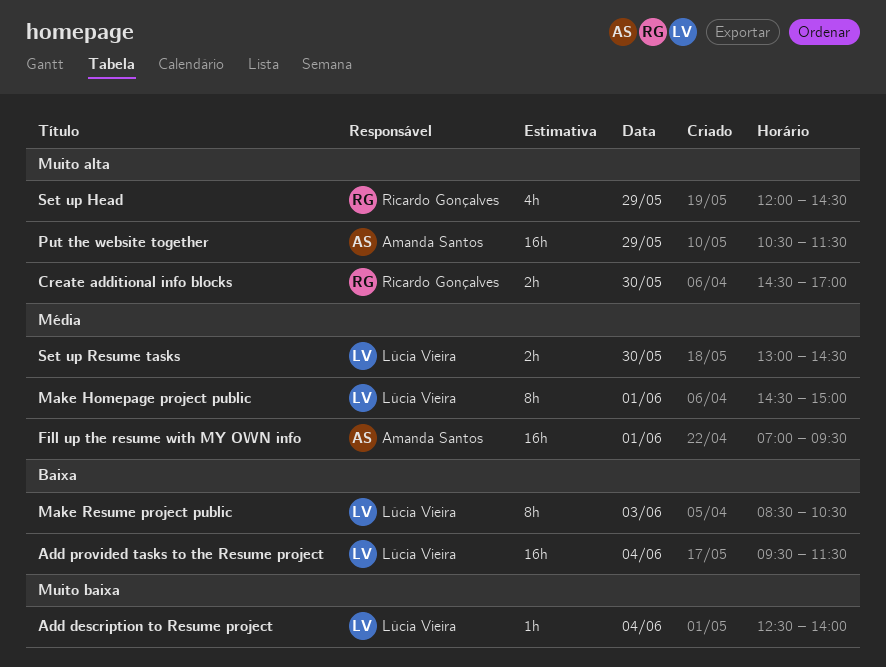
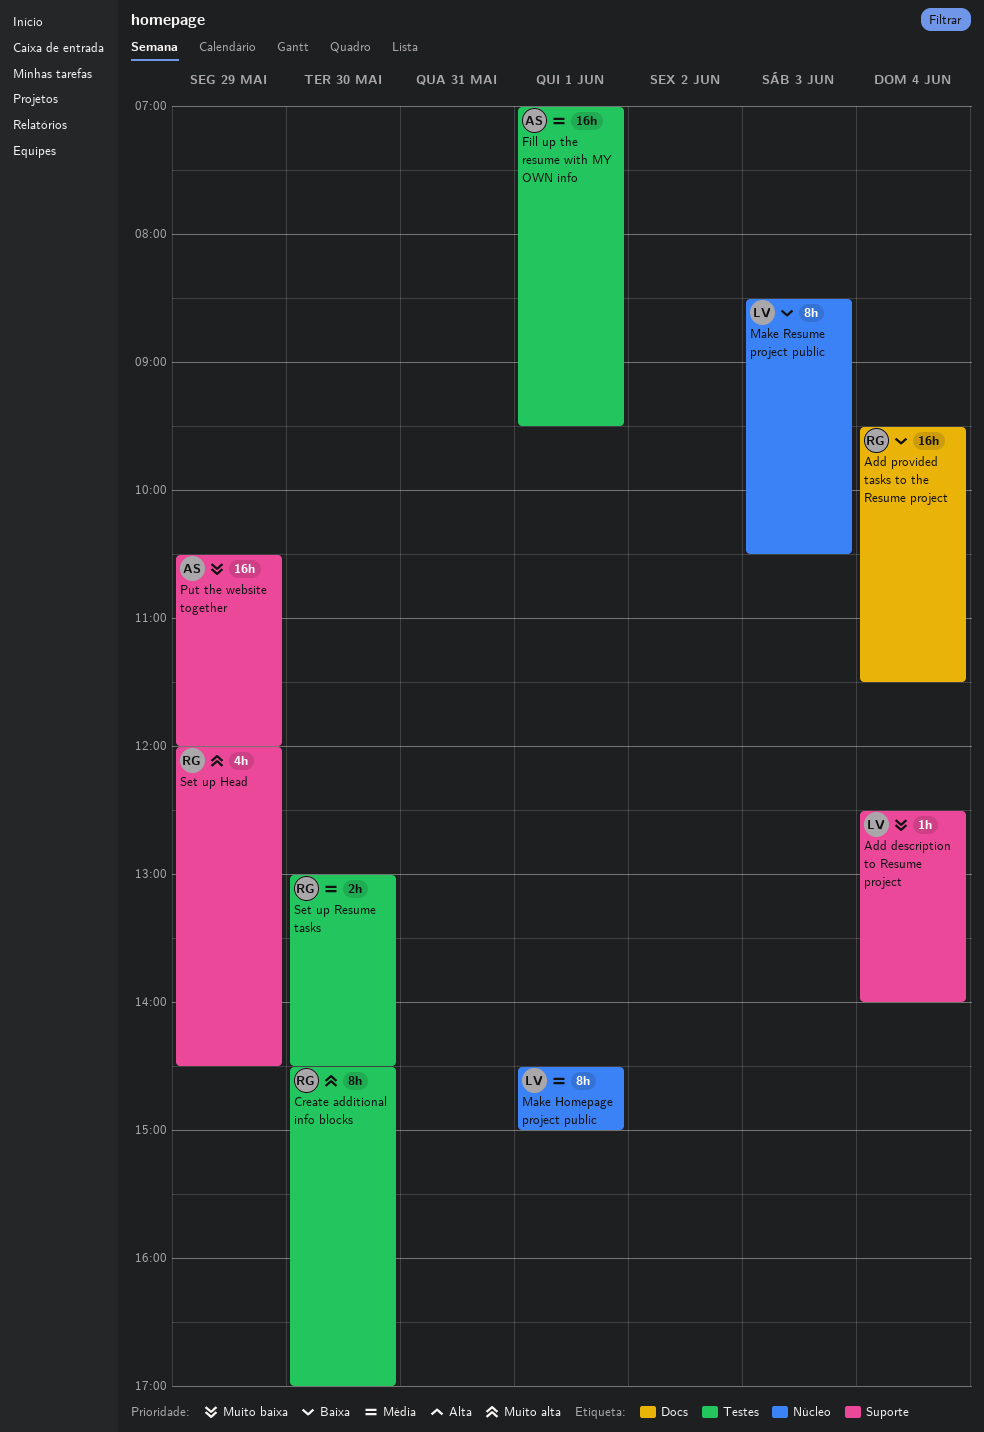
Add provided tasks to the Resume project, owner: Lúcia Vieira -> Ricardo Gonçalves
Create additional info blocks, estimate: 2h -> 8h
Put the website together, priority: Muito alta -> Muito baixa
Put the website together, ends: 11:30 -> 12:00
Set up Resume tasks, owner: Lúcia Vieira -> Ricardo Gonçalves

